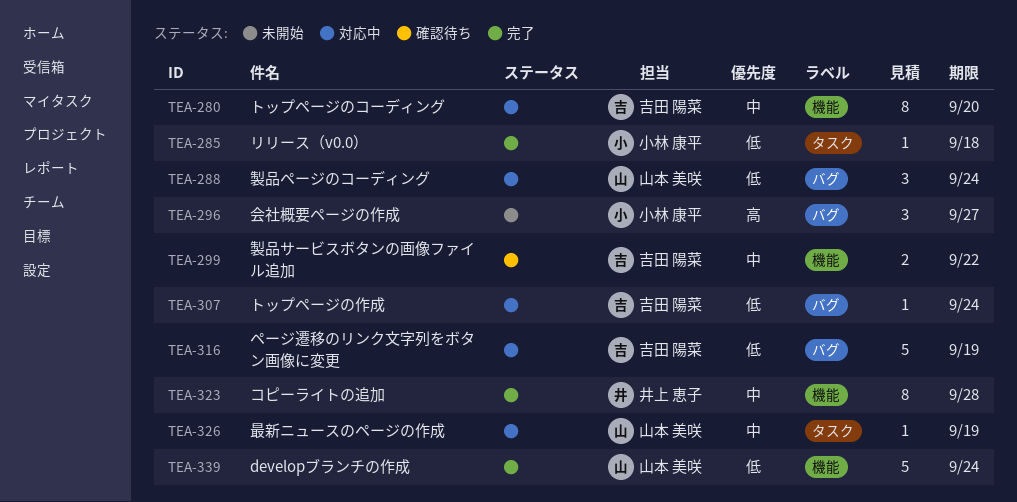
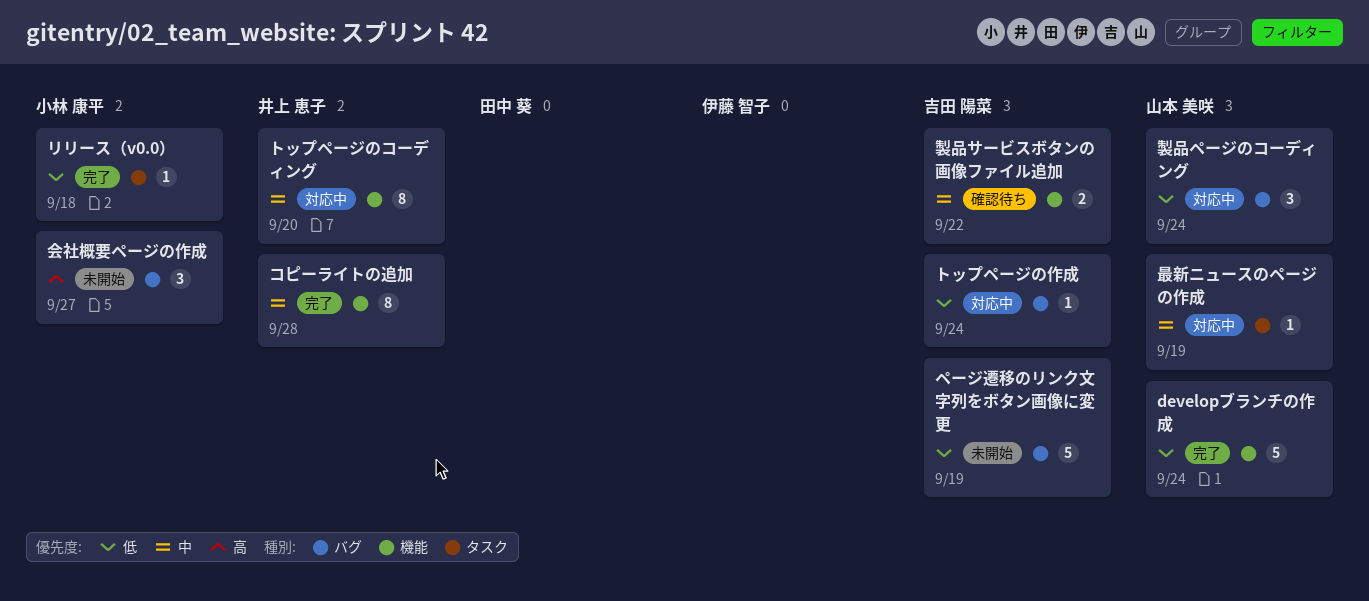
トップページのコーディング, owner: 吉田 陽菜 -> 井上 恵子
ページ遷移のリンク文字列をボタン画像に変更, status: 対応中 -> 未開始

